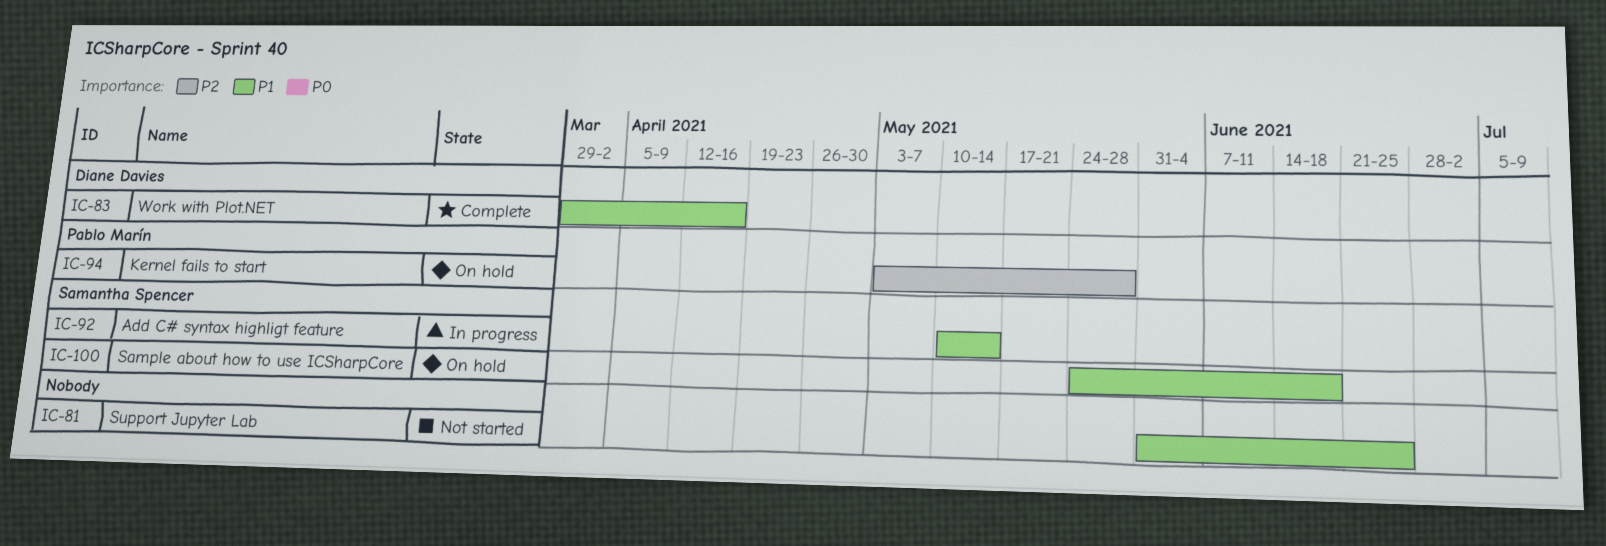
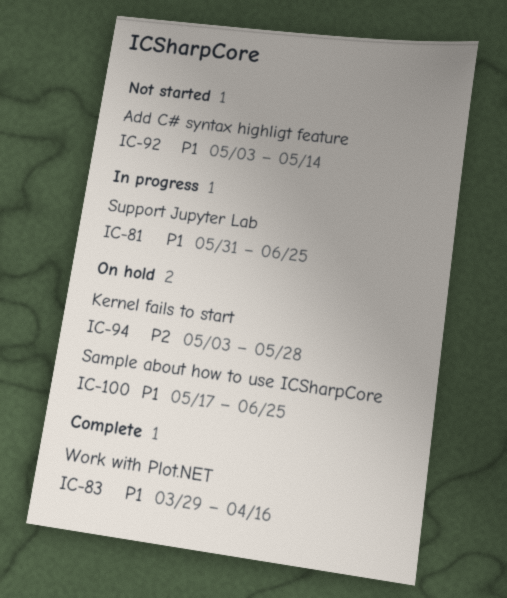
IC-81, status: Not started -> In progress
IC-92, status: In progress -> Not started
IC-92, start: May 10 -> May 3
IC-100, start: May 24 -> May 17
IC-100, due: Jun 18 -> Jun 25

